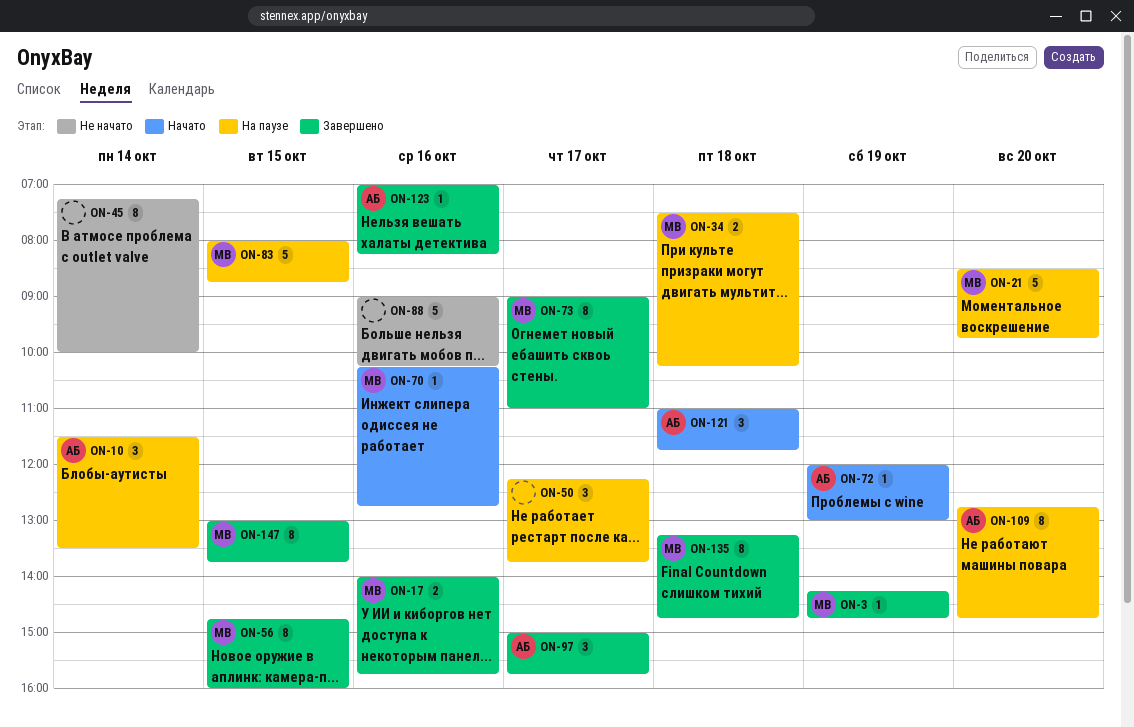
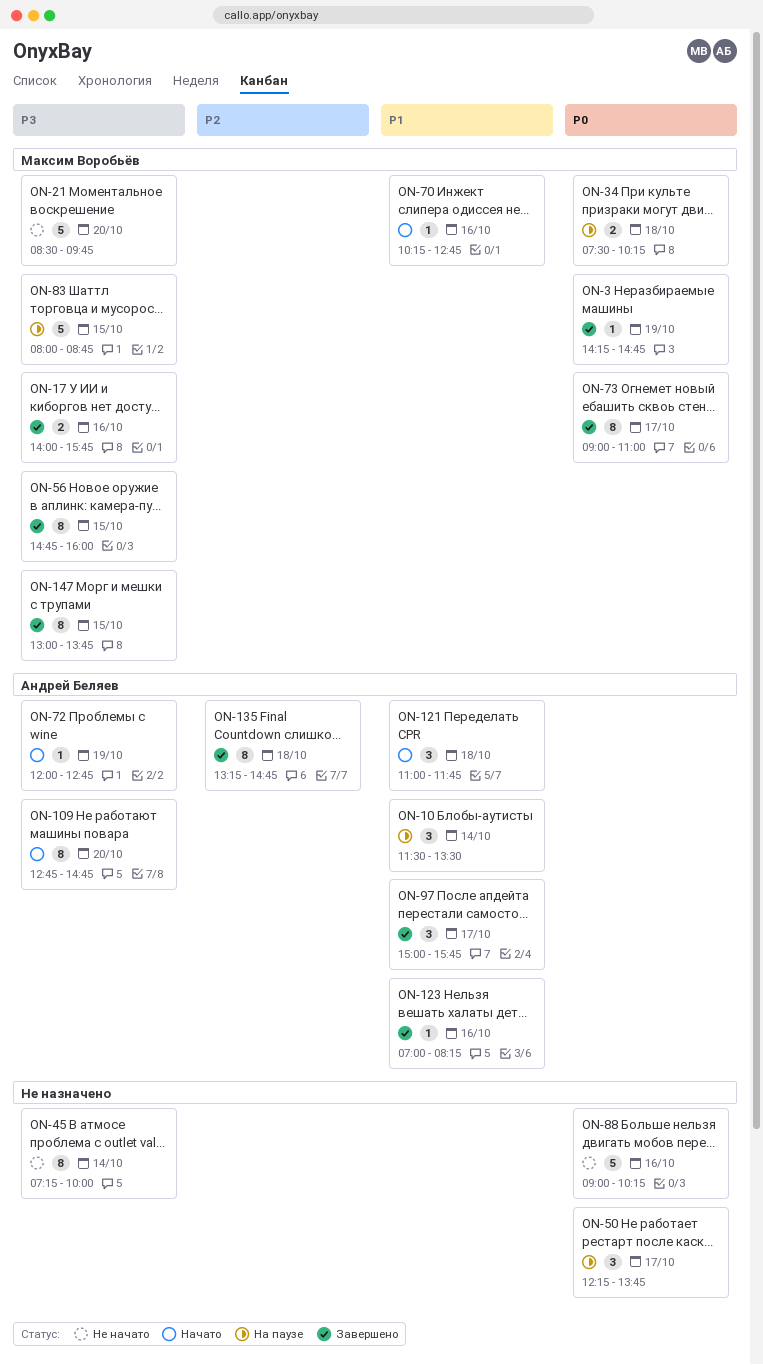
ON-21, status: На паузе -> Не начато
ON-72, ends: 13:00 -> 12:45
ON-109, status: На паузе -> Начато
ON-135, owner: Максим Воробьёв -> Андрей Беляев

